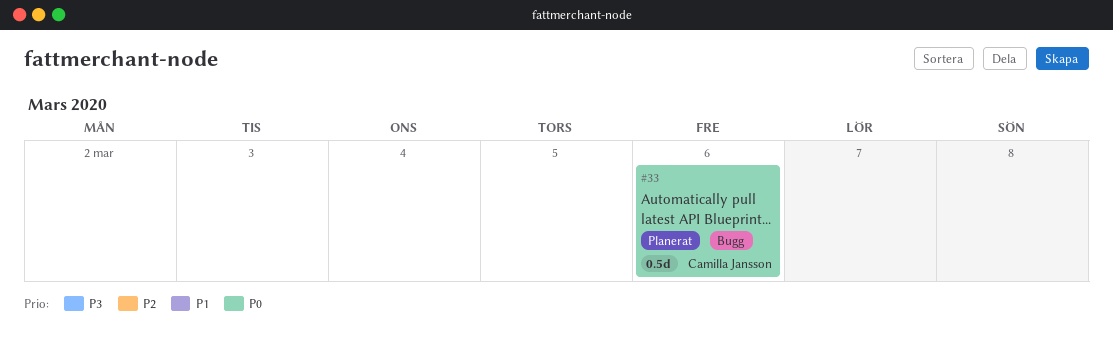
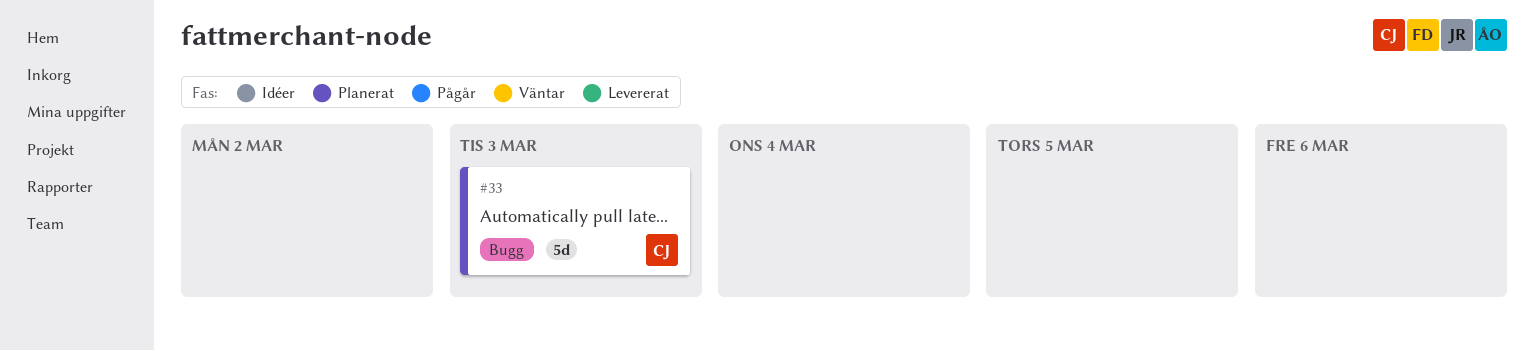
#33, estimate: 0.5d -> 5d
#33, due: Mar 6 -> Mar 3

